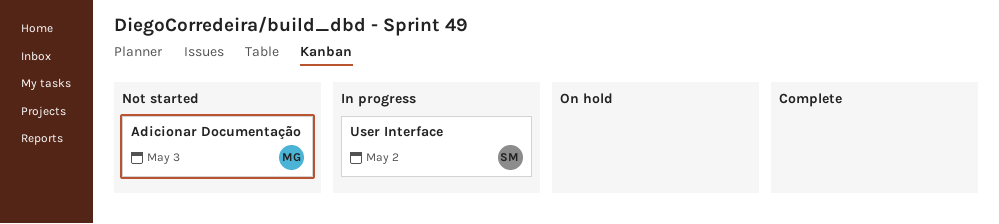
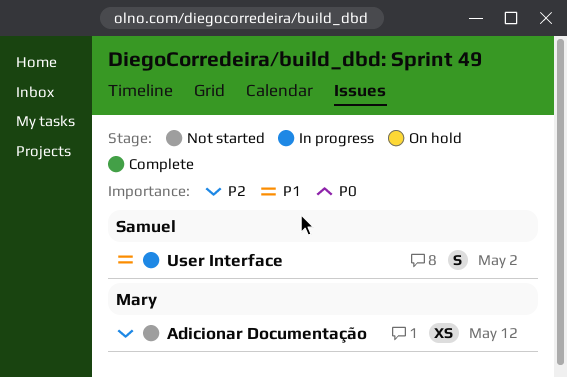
Adicionar Documentação, due: May 3 -> May 12

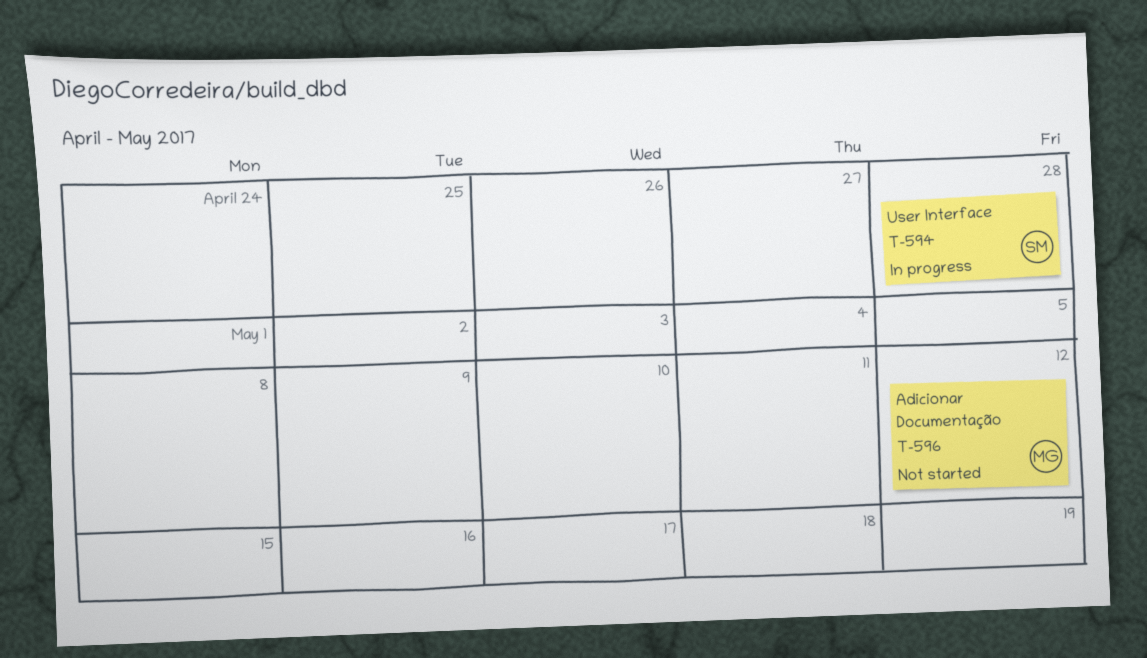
User Interface, due: May 2 -> Apr 28

